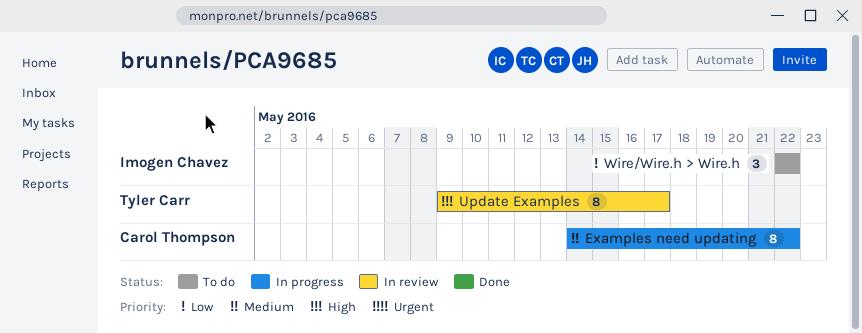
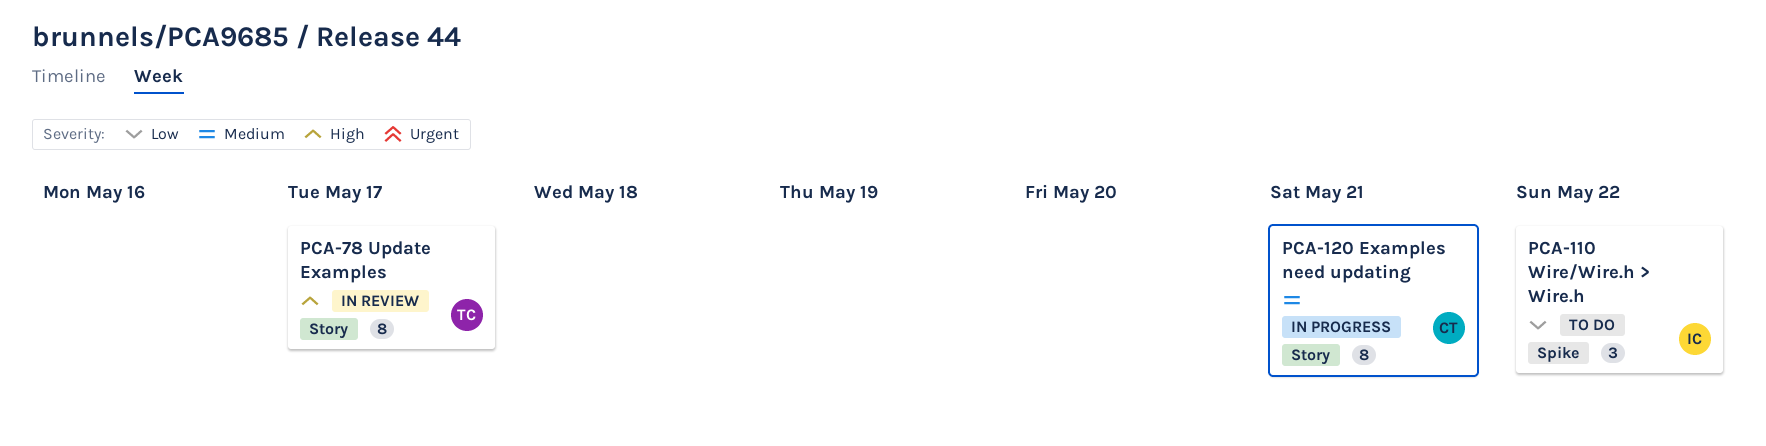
Examples need updating, due: May 22 -> May 21

